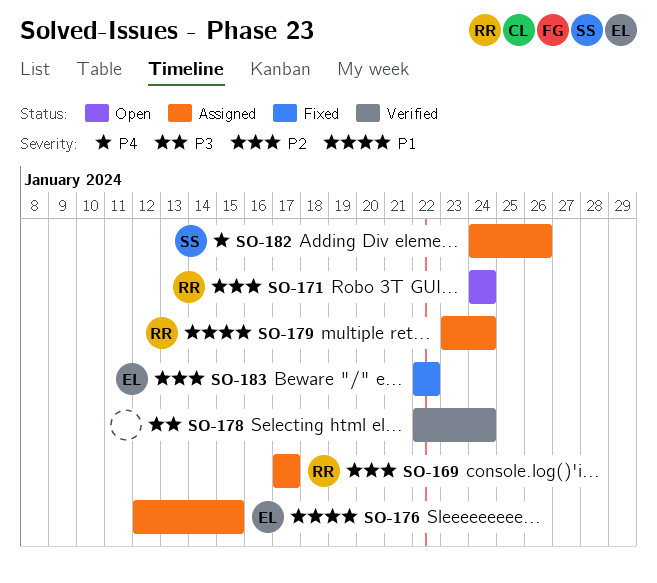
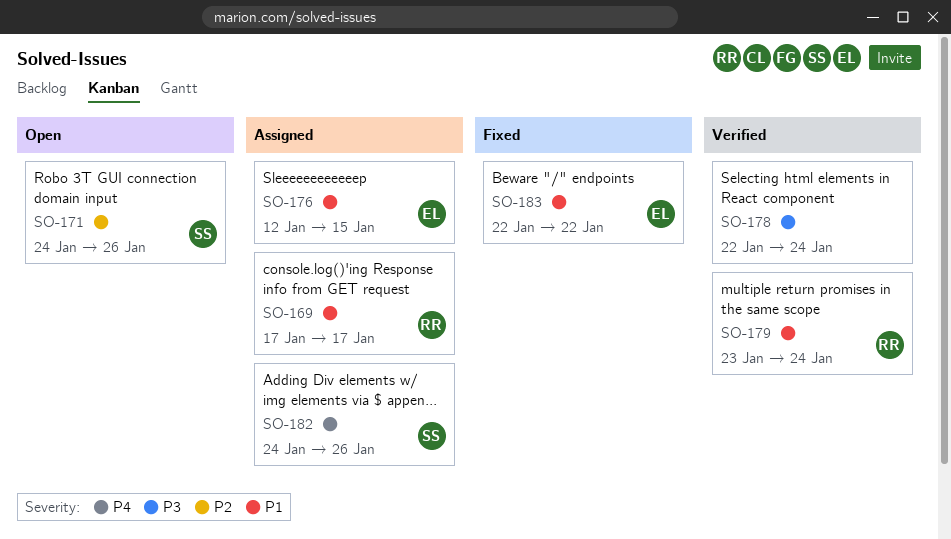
SO-169, priority: P2 -> P1
SO-171, owner: RR -> SS
SO-171, due: Jan 24 -> Jan 26
SO-179, status: Assigned -> Verified
SO-183, priority: P2 -> P1

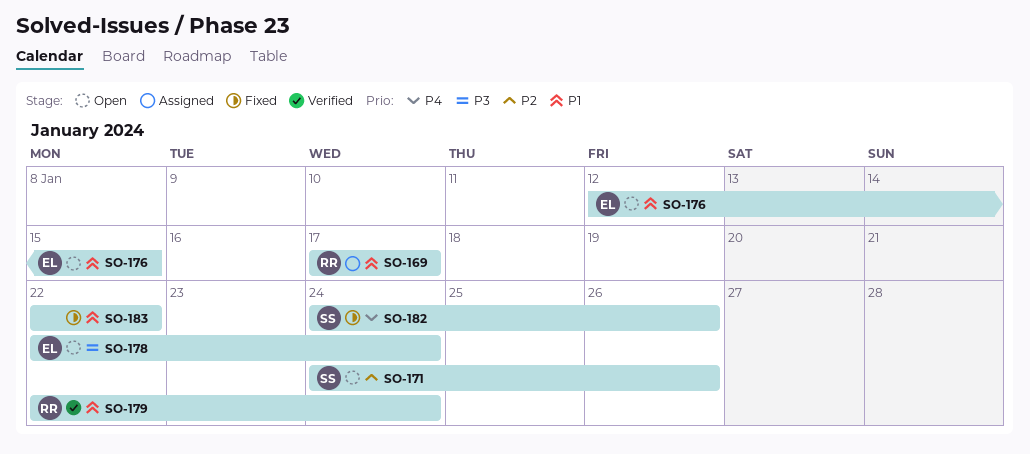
SO-176, status: Assigned -> Open
SO-178, status: Verified -> Open
SO-178, owner: none -> EL
SO-179, start: Jan 23 -> Jan 22
SO-182, status: Assigned -> Fixed
SO-183, owner: EL -> none

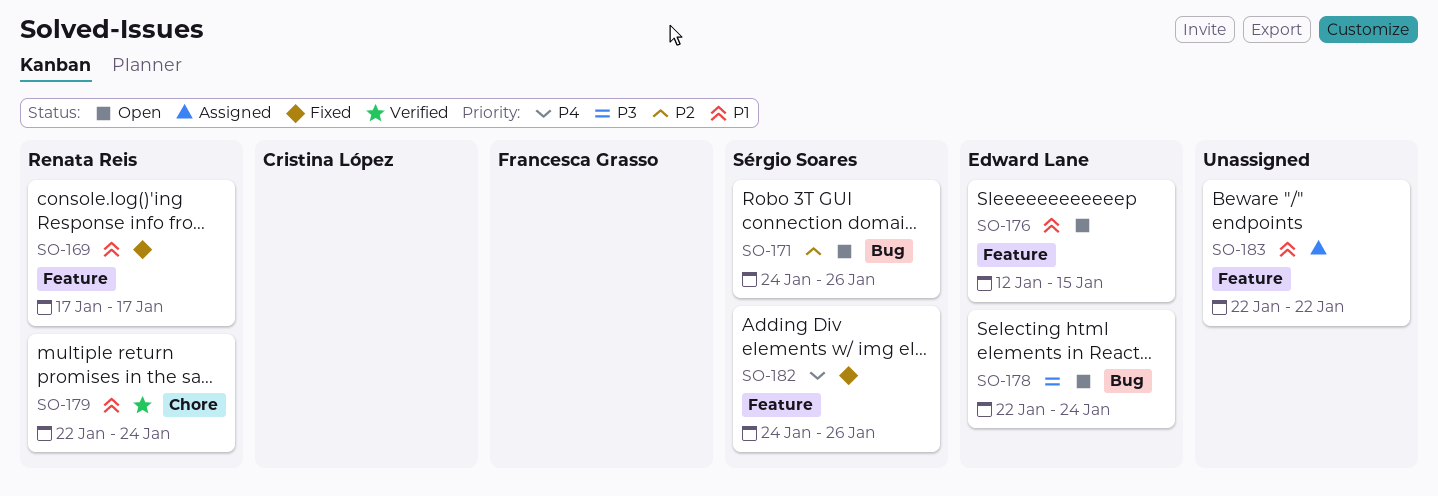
SO-169, status: Assigned -> Fixed
SO-183, status: Fixed -> Assigned

